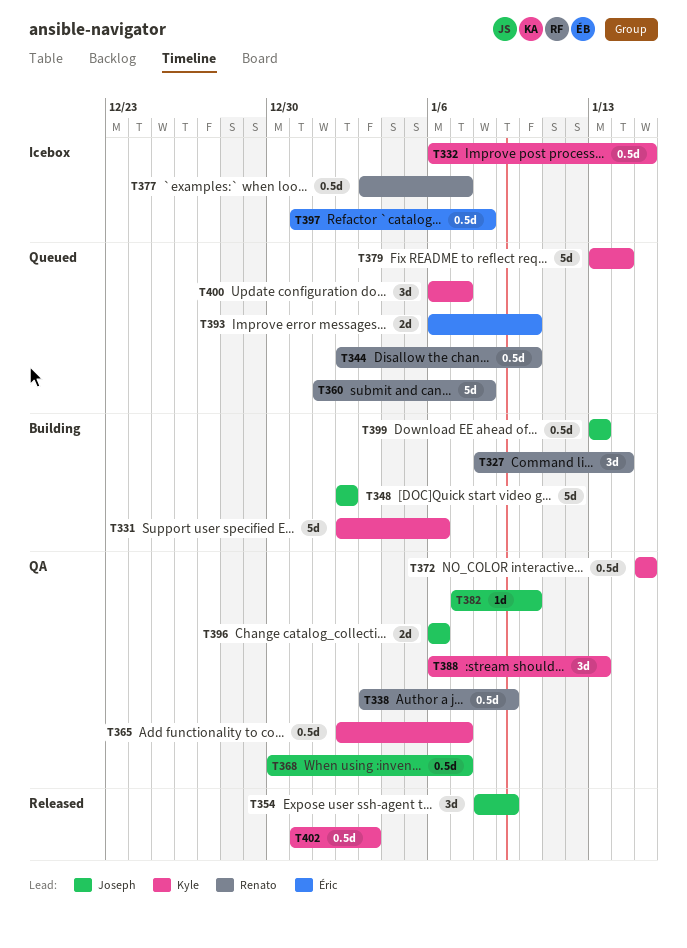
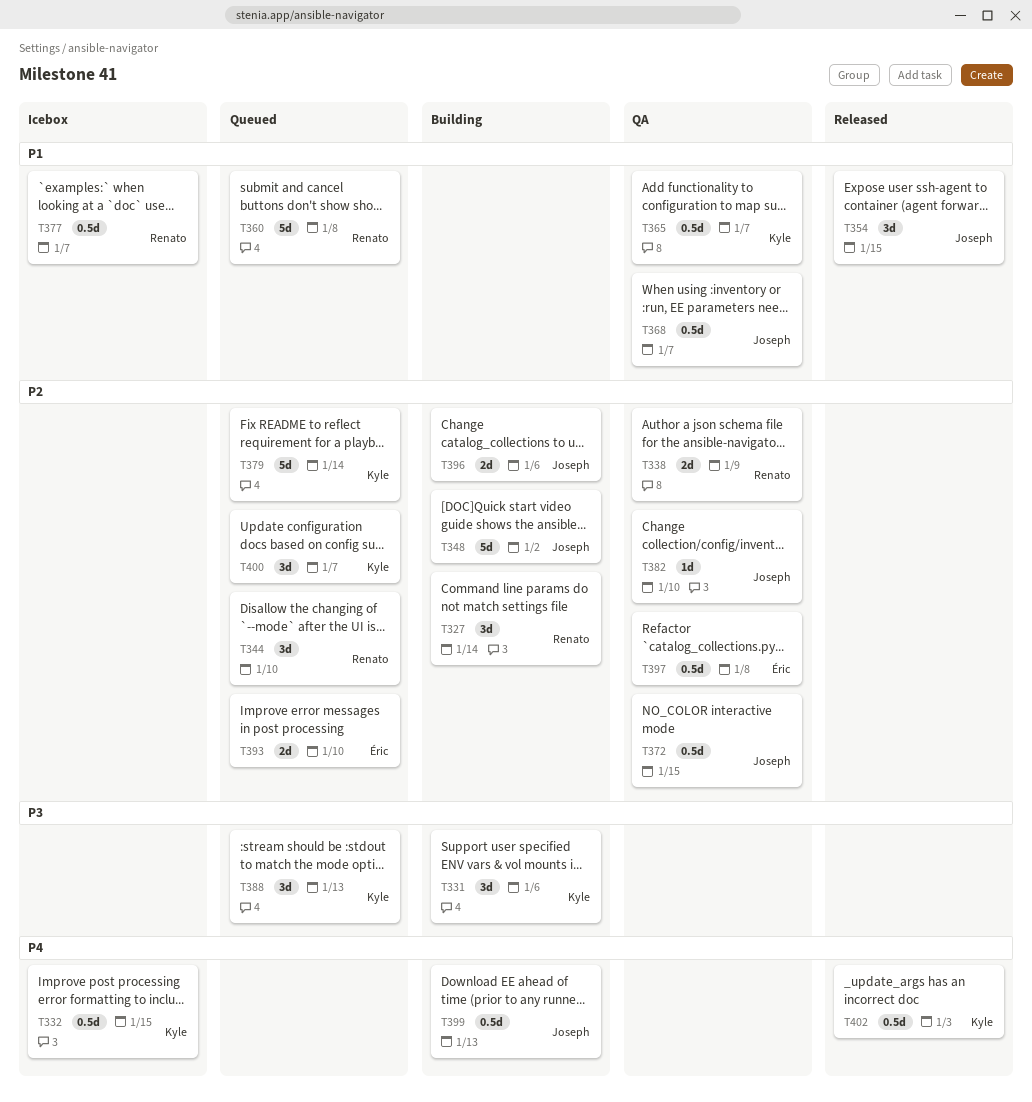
T331, estimate: 5d -> 3d
T338, estimate: 0.5d -> 2d
T344, estimate: 0.5d -> 3d
T354, due: Jan 9 -> Jan 15
T372, owner: Kyle -> Joseph
T388, status: QA -> Queued
T396, status: QA -> Building
T397, status: Icebox -> QA

